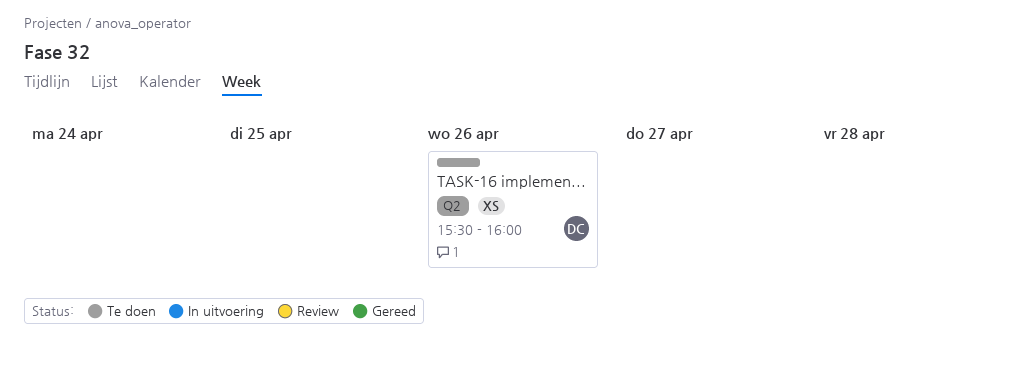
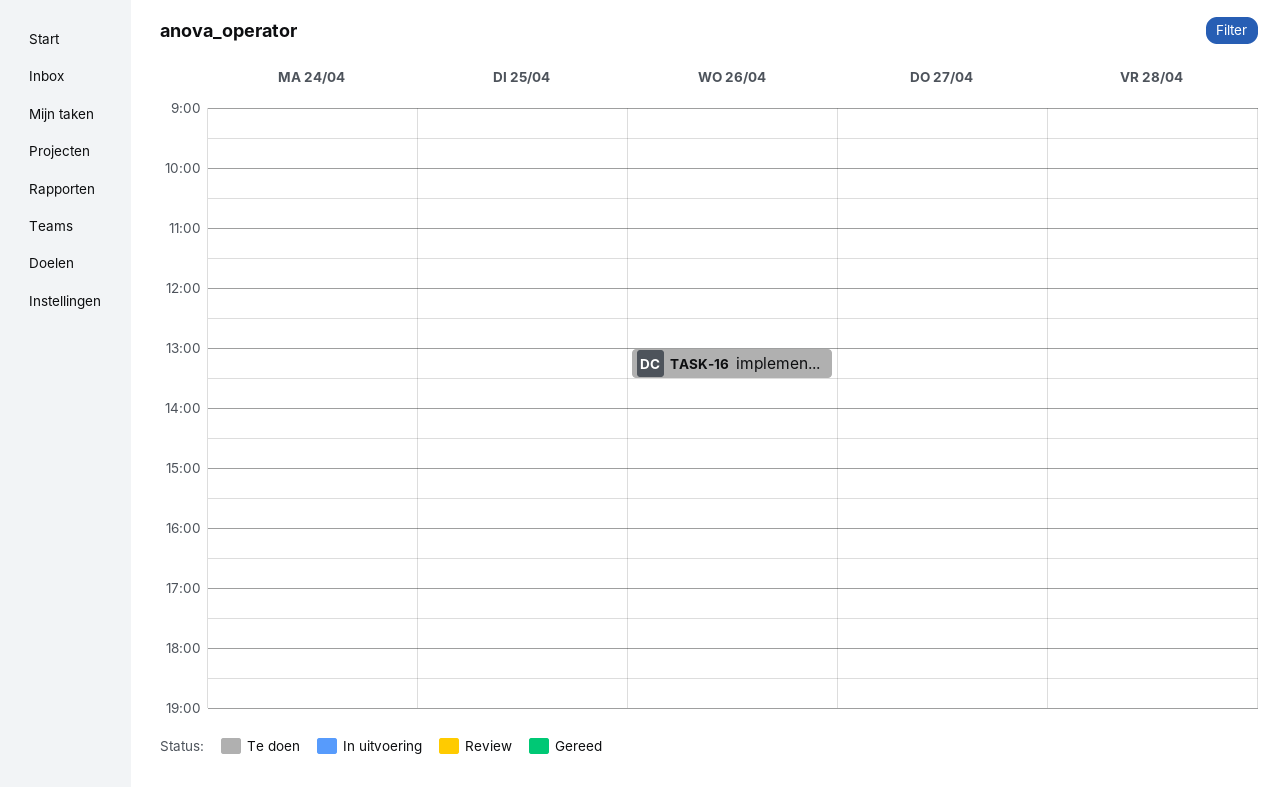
TASK-16, begins: 15:30 -> 13:00
TASK-16, ends: 16:00 -> 13:30

